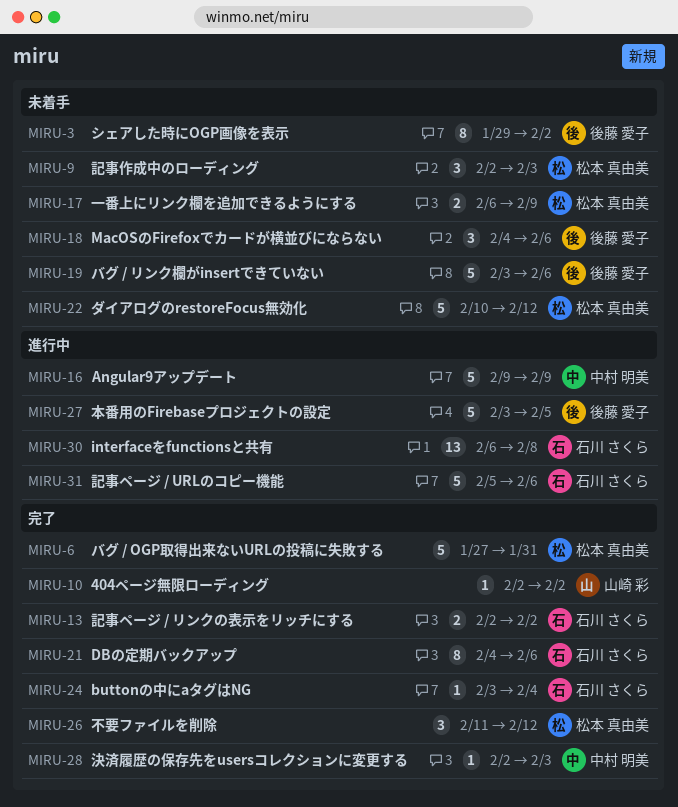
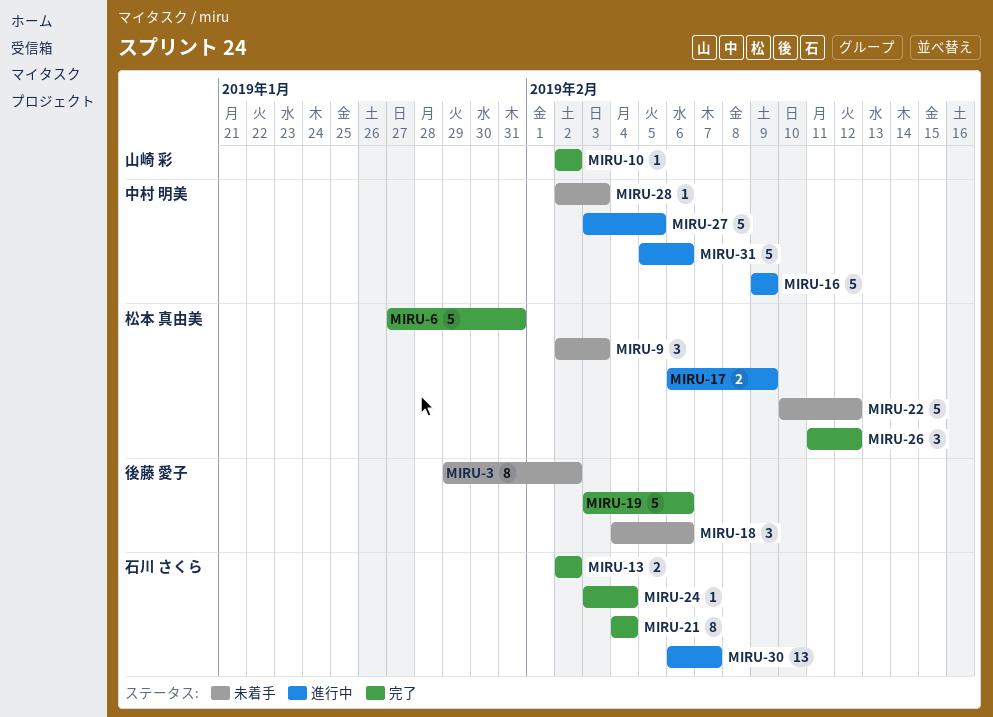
MIRU-17, status: 未着手 -> 進行中
MIRU-19, status: 未着手 -> 完了
MIRU-21, due: Feb 6 -> Feb 4
MIRU-27, owner: 後藤 愛子 -> 中村 明美
MIRU-28, status: 完了 -> 未着手
MIRU-30, due: Feb 8 -> Feb 7
MIRU-31, owner: 石川 さくら -> 中村 明美

